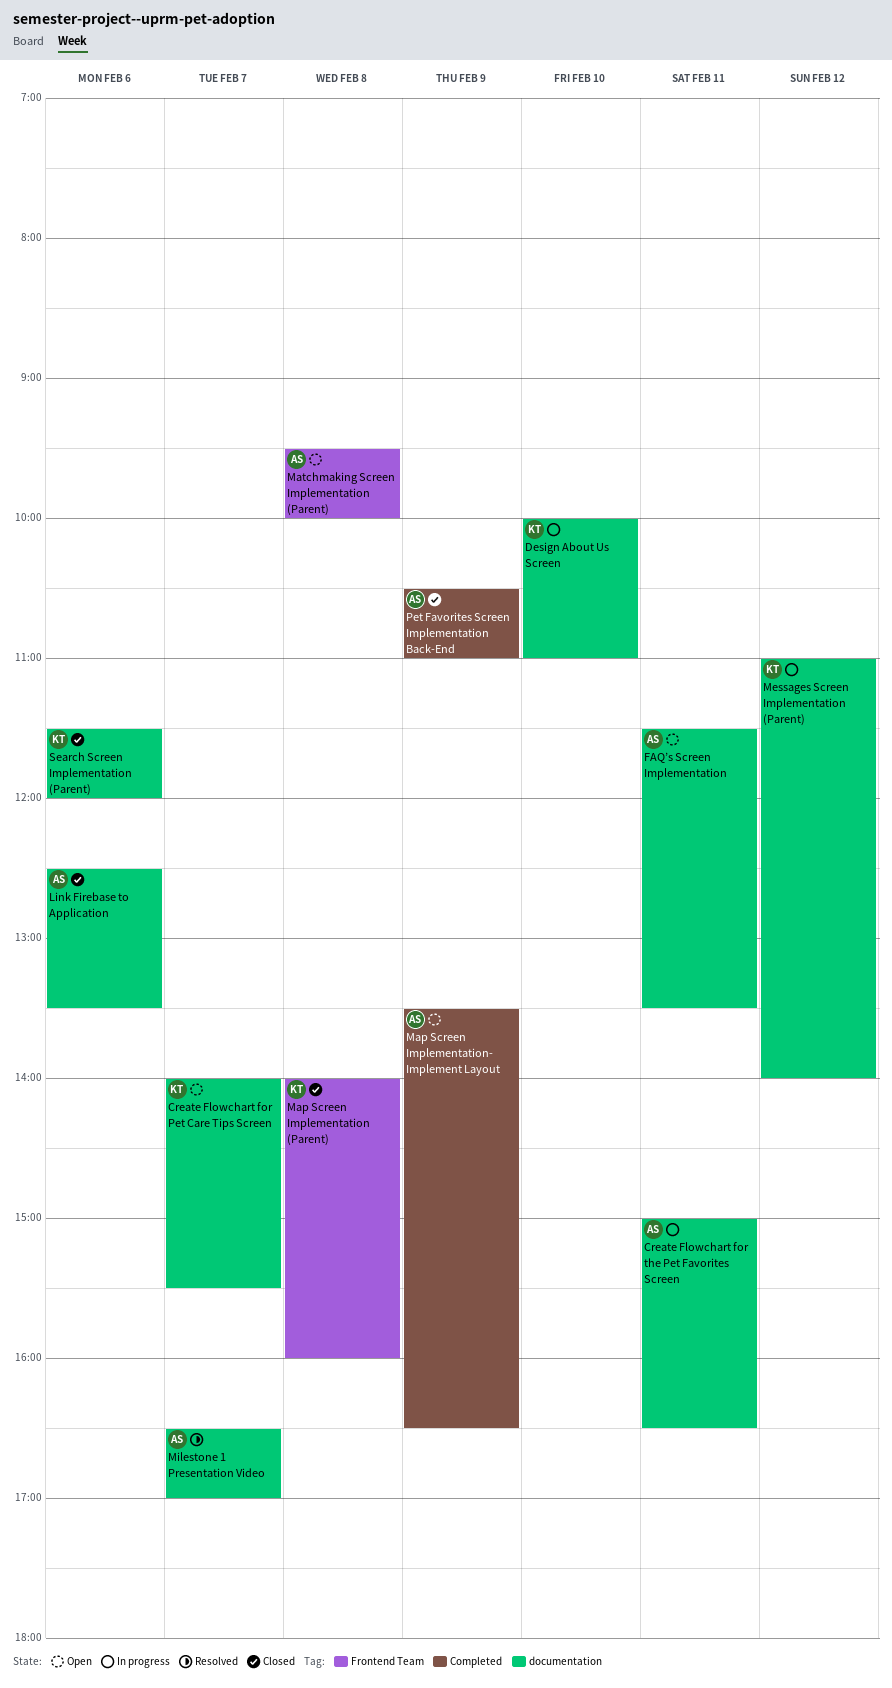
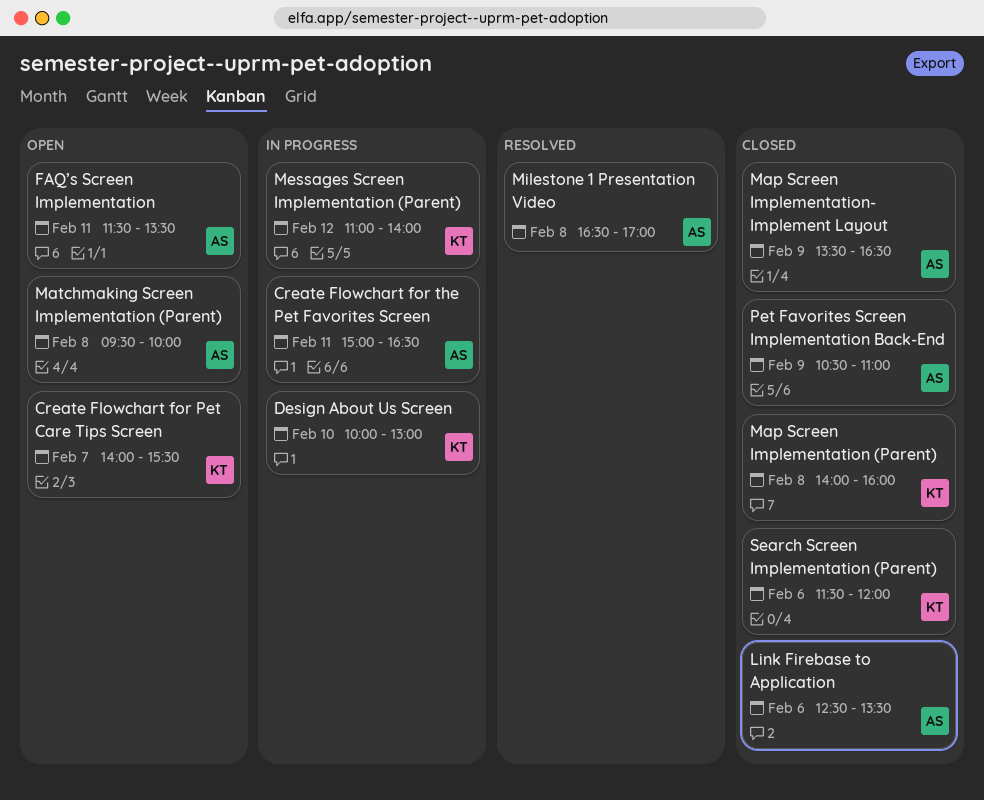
Design About Us Screen, ends: 11:00 -> 13:00
Map Screen Implementation- Implement Layout, status: Open -> Closed
Milestone 1 Presentation Video, day: Feb 7 -> Feb 8

